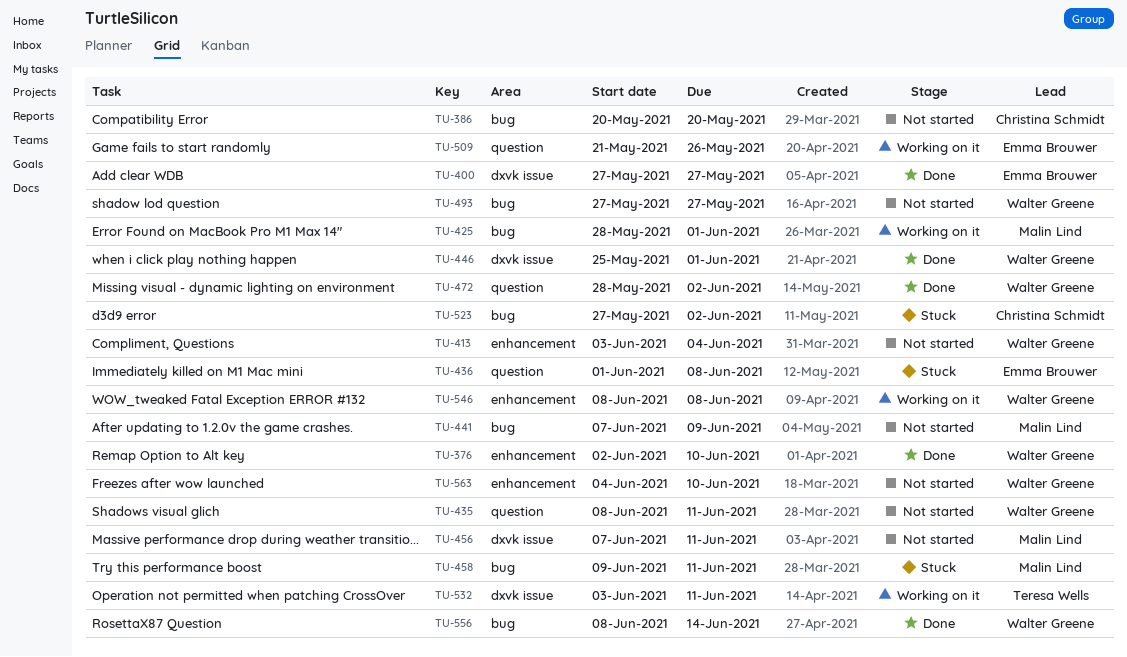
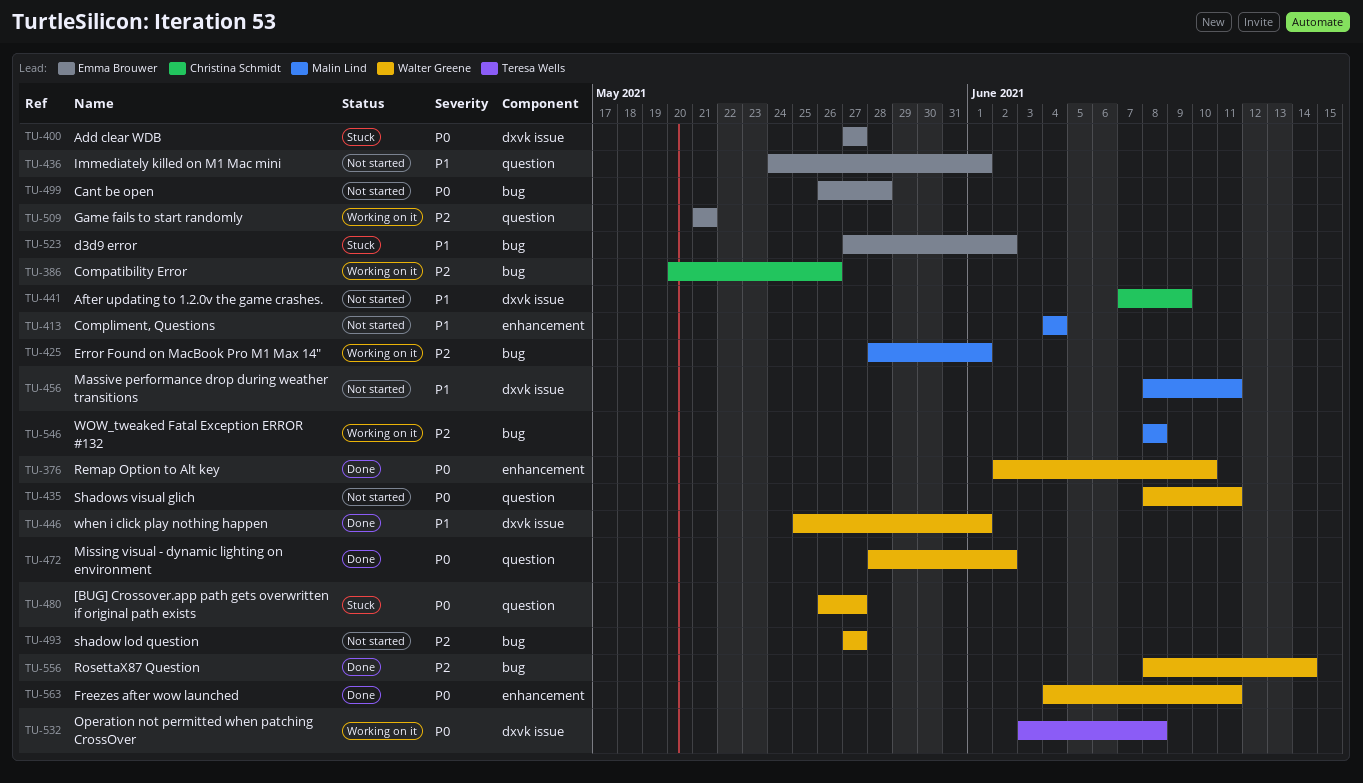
TU-386, status: Not started -> Working on it
TU-386, due: May 20 -> May 26
TU-400, status: Done -> Stuck
TU-413, owner: Walter Greene -> Malin Lind
TU-413, start: Jun 3 -> Jun 4
TU-436, status: Stuck -> Not started
TU-436, start: Jun 1 -> May 24
TU-436, due: Jun 8 -> Jun 1
TU-441, owner: Malin Lind -> Christina Schmidt
TU-441, label: bug -> dxvk issue
TU-456, start: Jun 7 -> Jun 8
TU-458: present -> none
TU-480: none -> present
TU-499: none -> present
TU-509, due: May 26 -> May 21
TU-523, owner: Christina Schmidt -> Emma Brouwer
TU-532, due: Jun 11 -> Jun 8
TU-546, owner: Walter Greene -> Malin Lind
TU-546, label: enhancement -> bug
TU-563, status: Not started -> Done
TU-563, due: Jun 10 -> Jun 11

